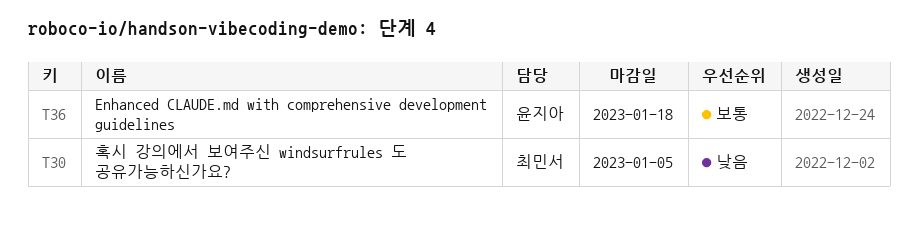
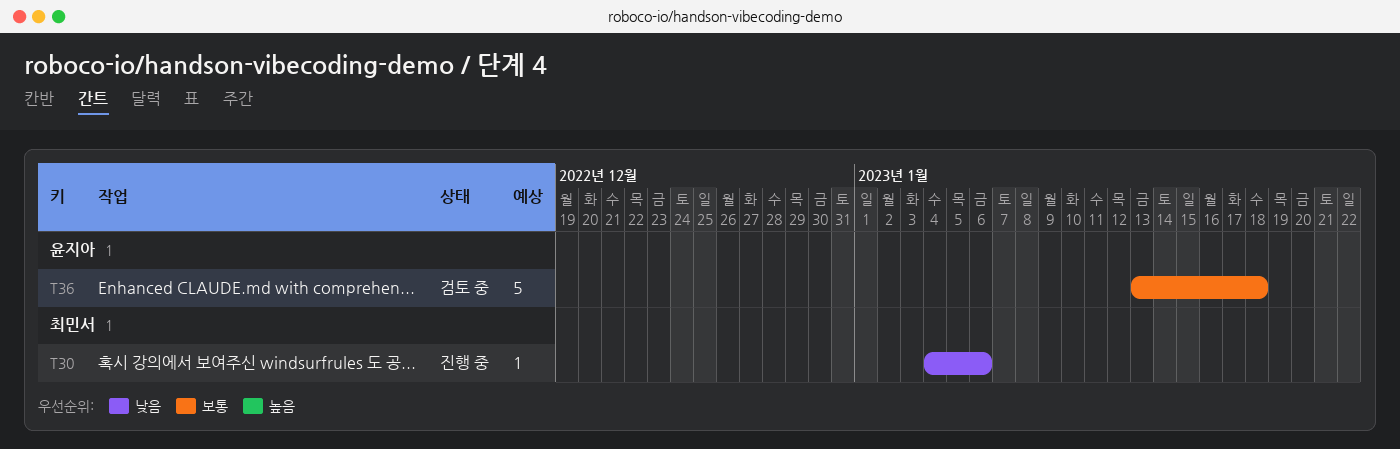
T30, due: Jan 5 -> Jan 6

